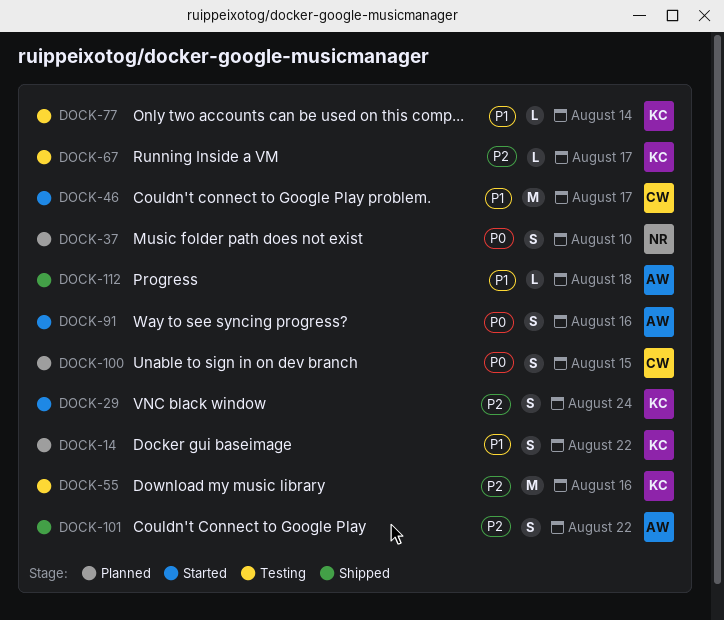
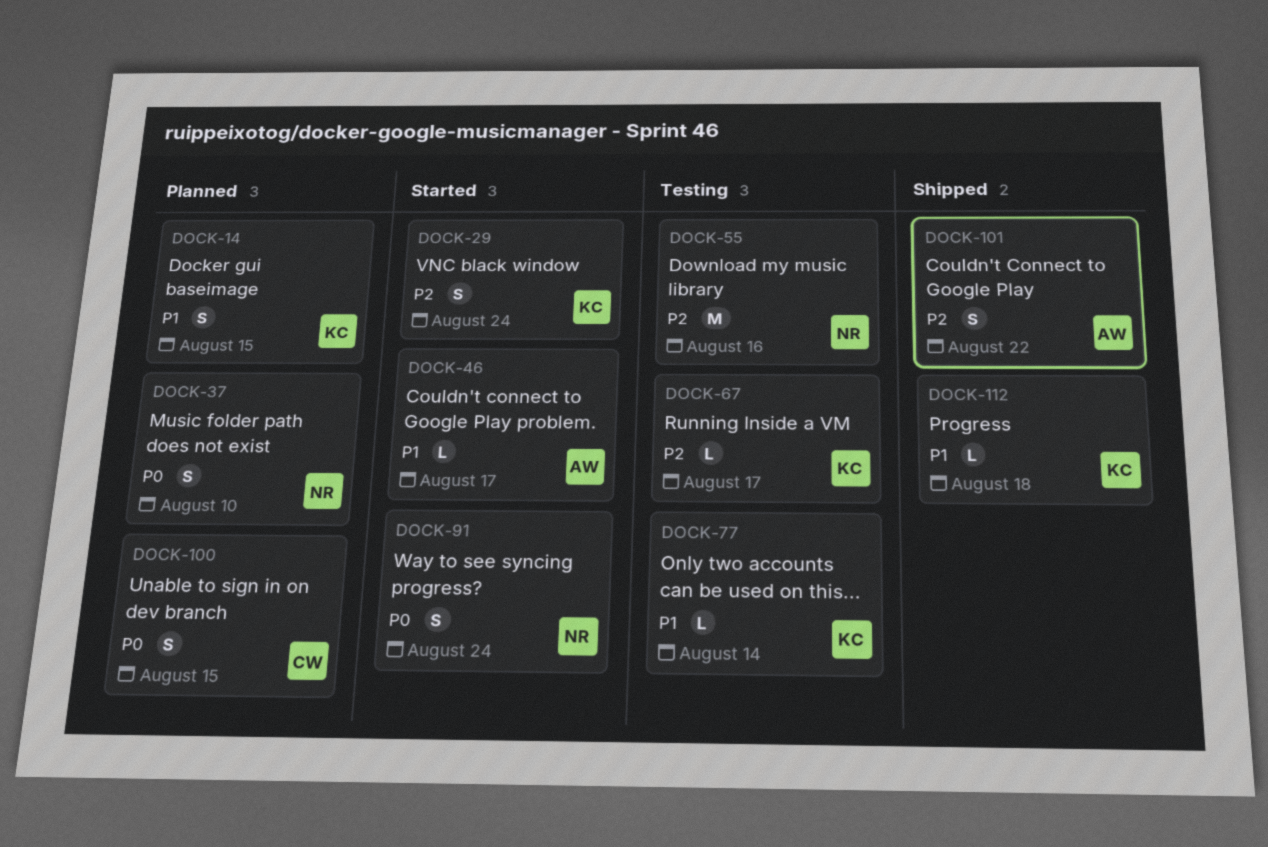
DOCK-14, due: Aug 22 -> Aug 15
DOCK-46, owner: CW -> AW
DOCK-46, estimate: M -> L
DOCK-55, owner: KC -> NR
DOCK-91, owner: AW -> NR
DOCK-91, due: Aug 16 -> Aug 24
DOCK-112, owner: AW -> KC

